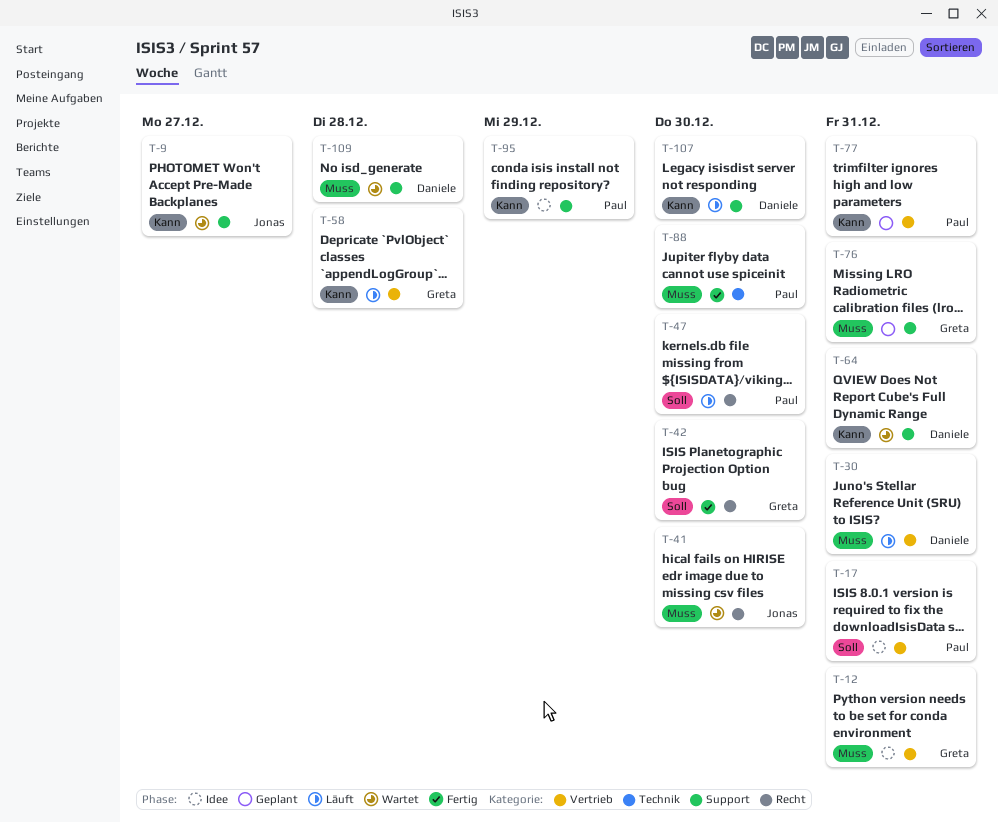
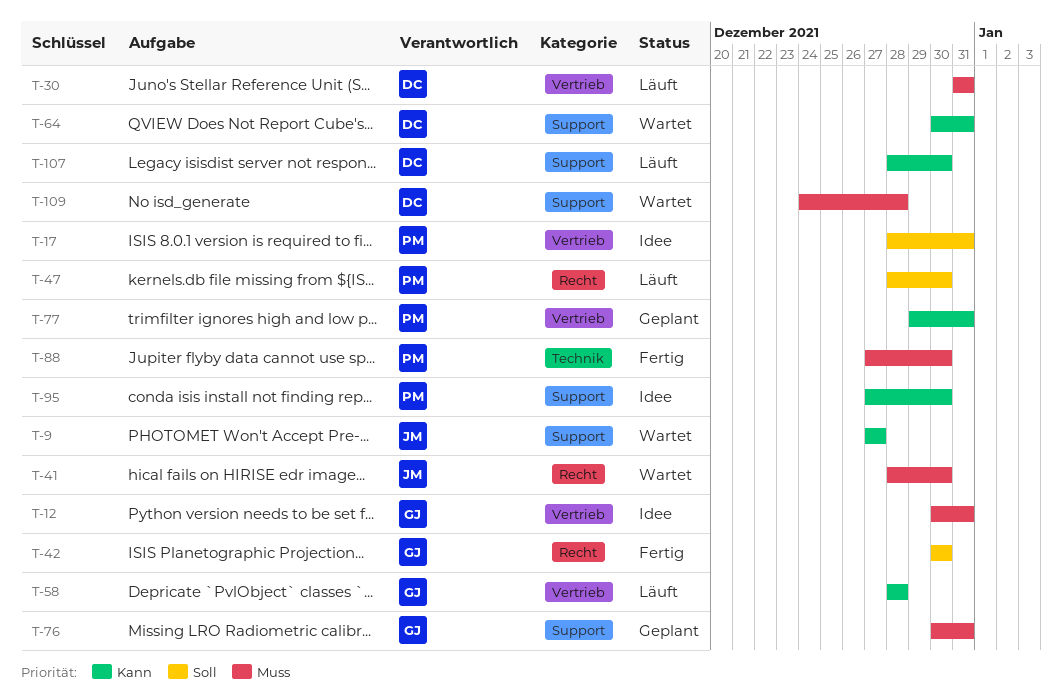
T-95, due: Dec 29 -> Dec 30

